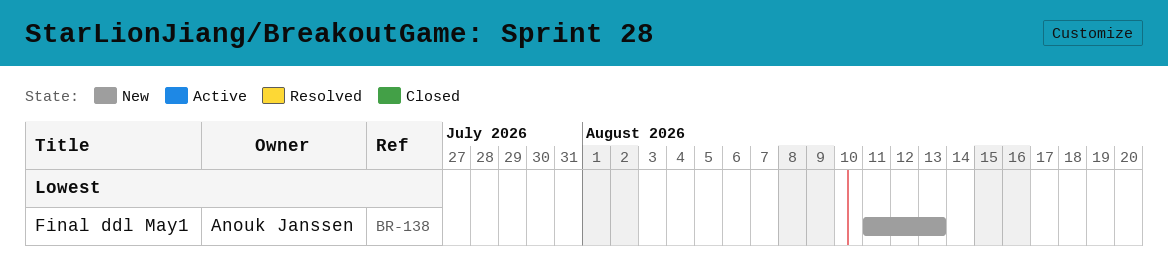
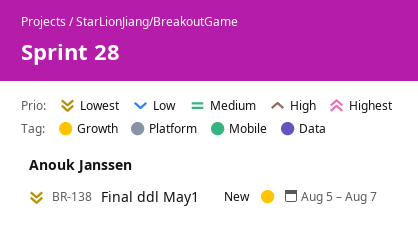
BR-138, start: Aug 11 -> Aug 5
BR-138, due: Aug 13 -> Aug 7

